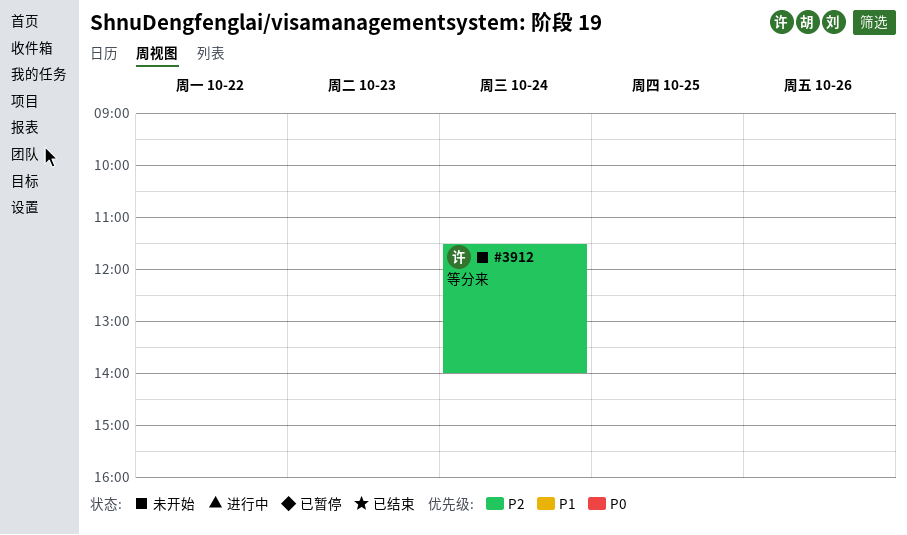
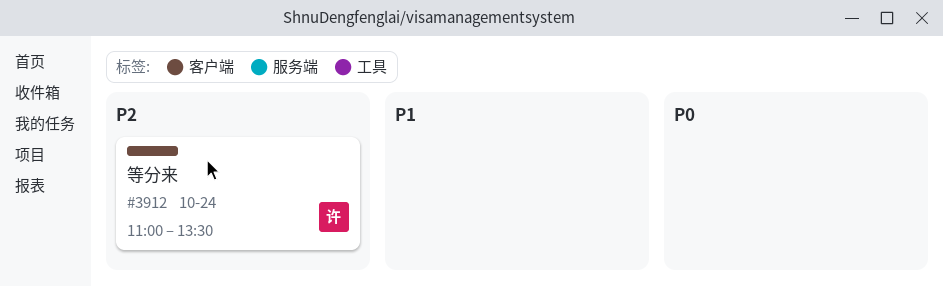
#3912, begins: 11:30 -> 11:00
#3912, ends: 14:00 -> 13:30

